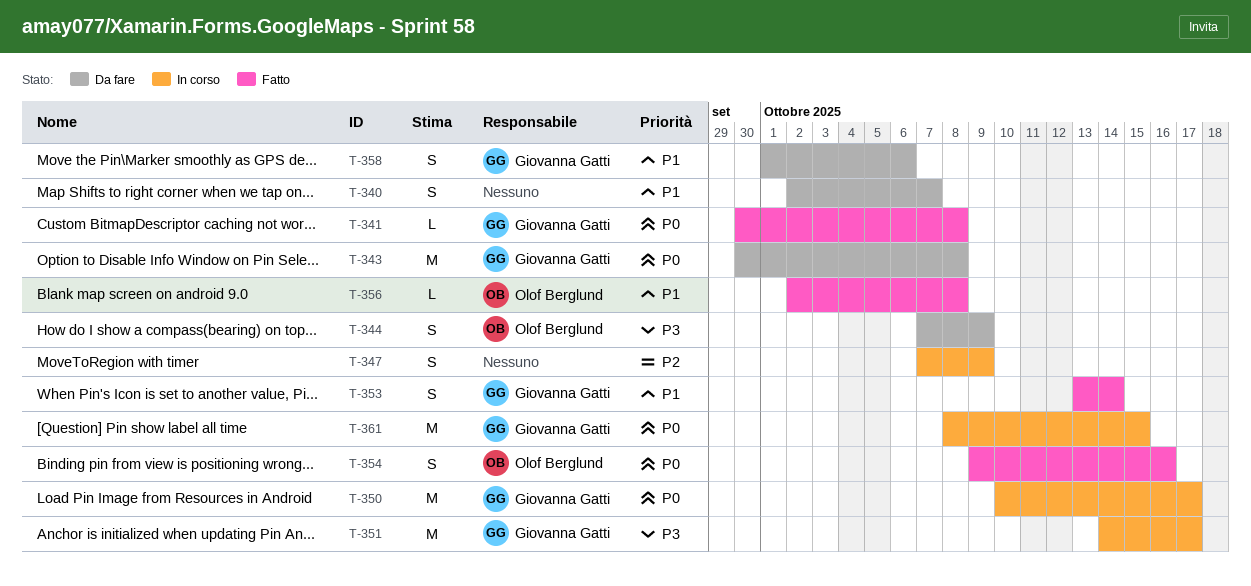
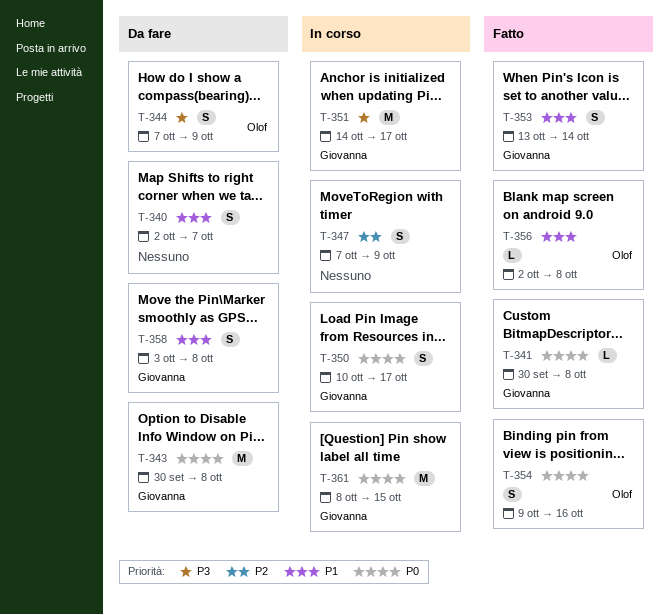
T-350, estimate: M -> S
T-358, start: Oct 1 -> Oct 3
T-358, due: Oct 6 -> Oct 8

